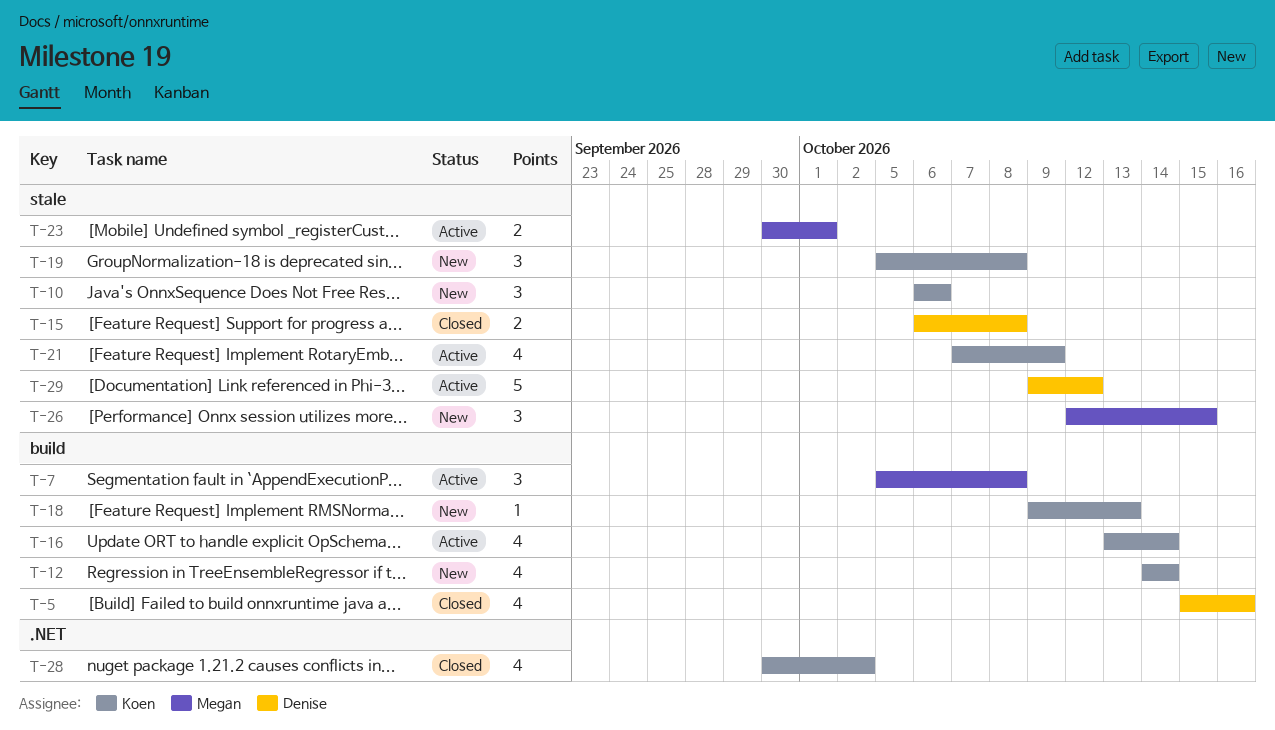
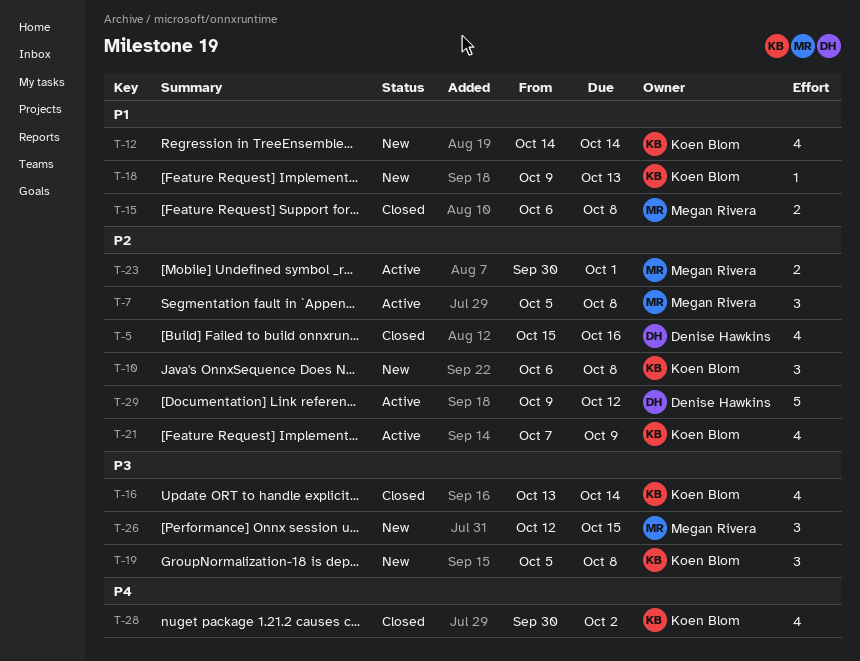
T-10, due: Oct 6 -> Oct 8
T-15, owner: Denise Hawkins -> Megan Rivera
T-16, status: Active -> Closed

